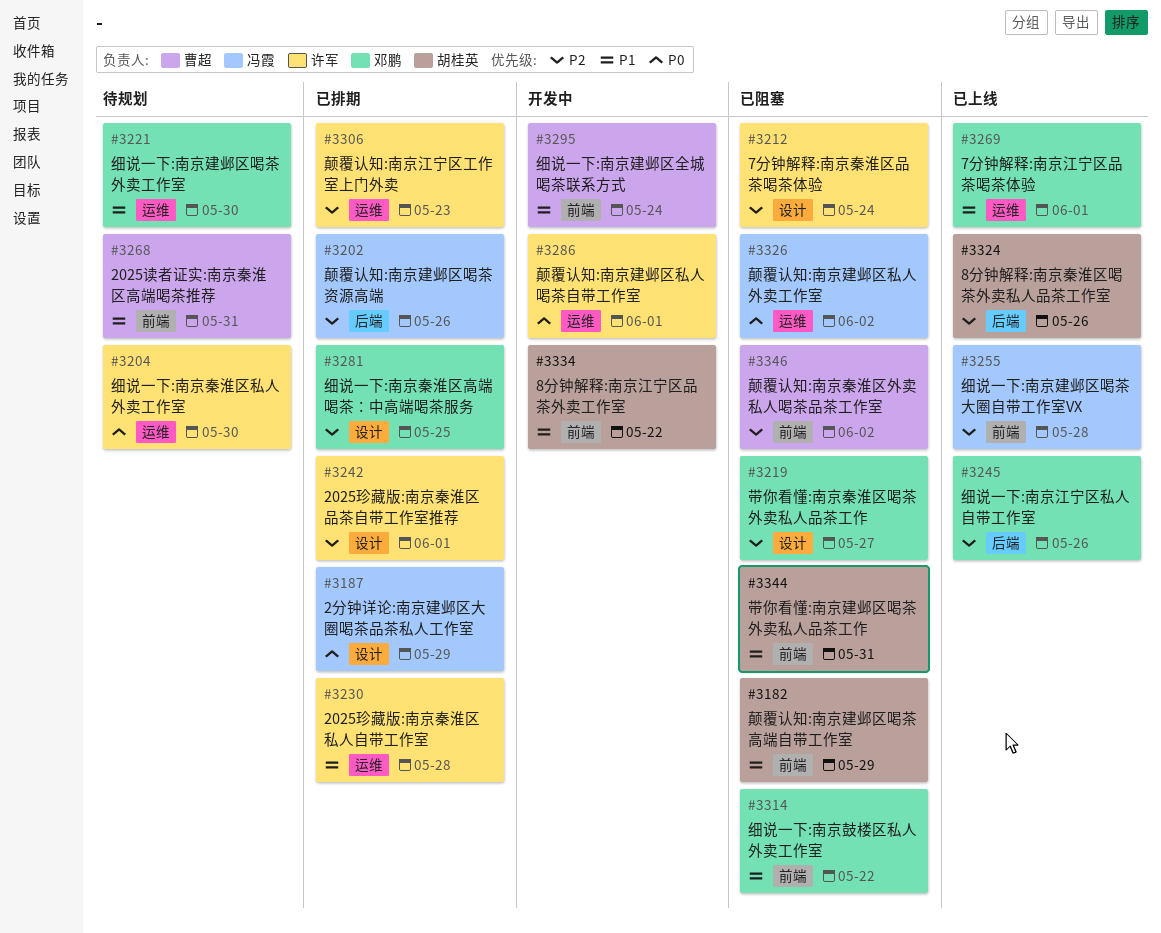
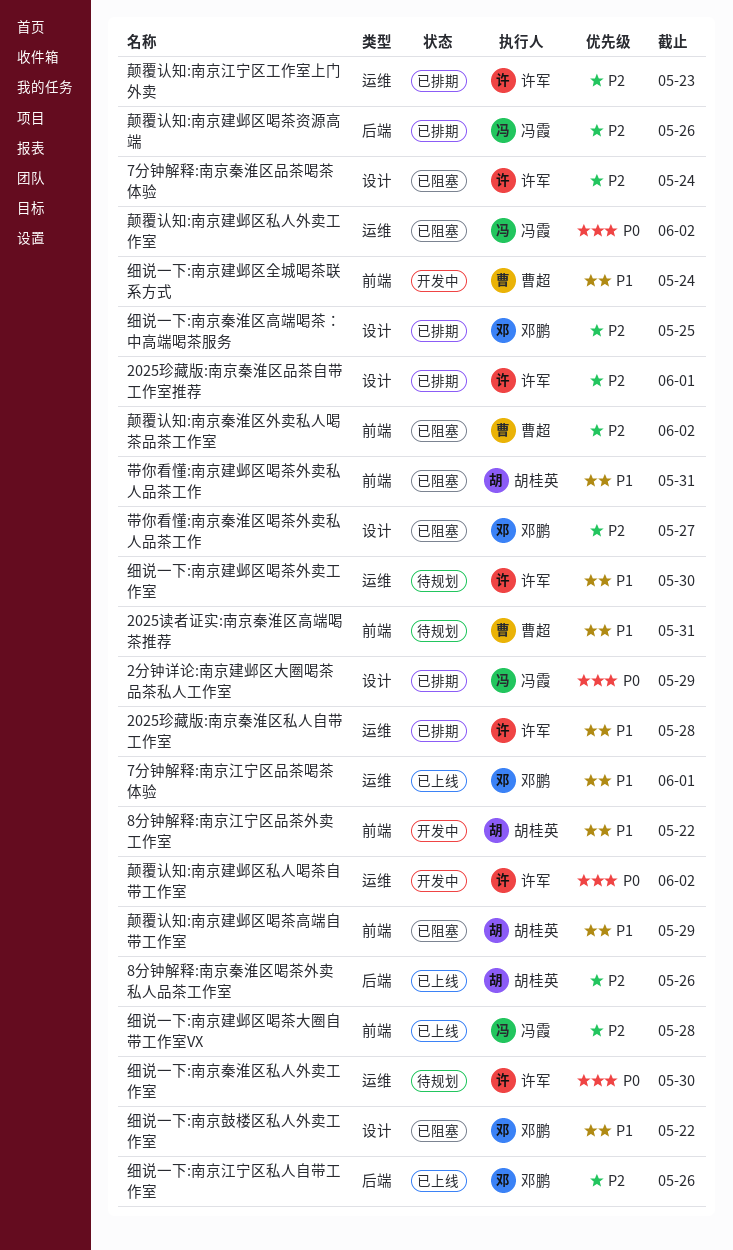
细说一下:南京建邺区喝茶外卖工作室, owner: 邓鹏 -> 许军
细说一下:南京鼓楼区私人外卖工作室, label: 前端 -> 设计
颠覆认知:南京建邺区私人喝茶自带工作室, due: Jun 1 -> Jun 2

